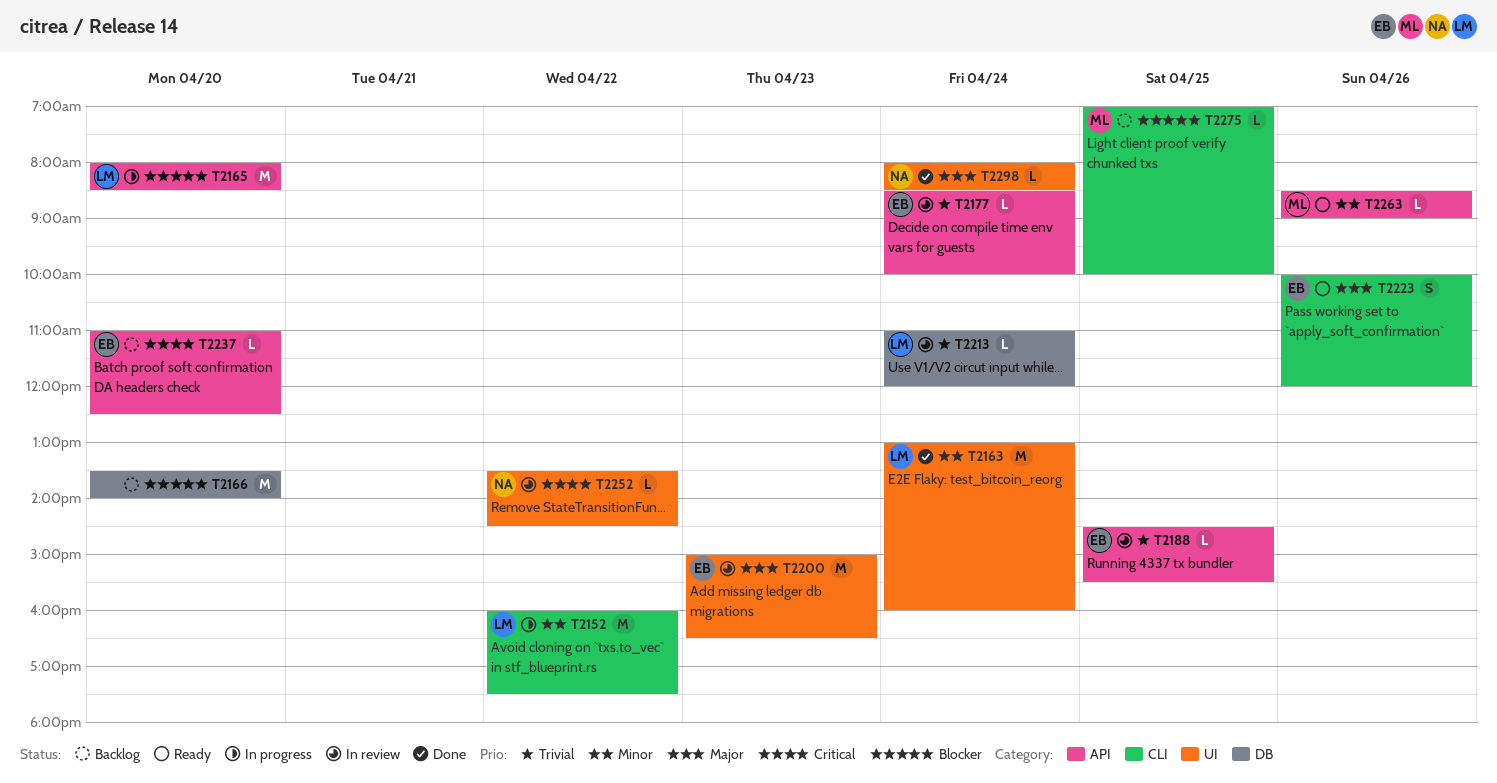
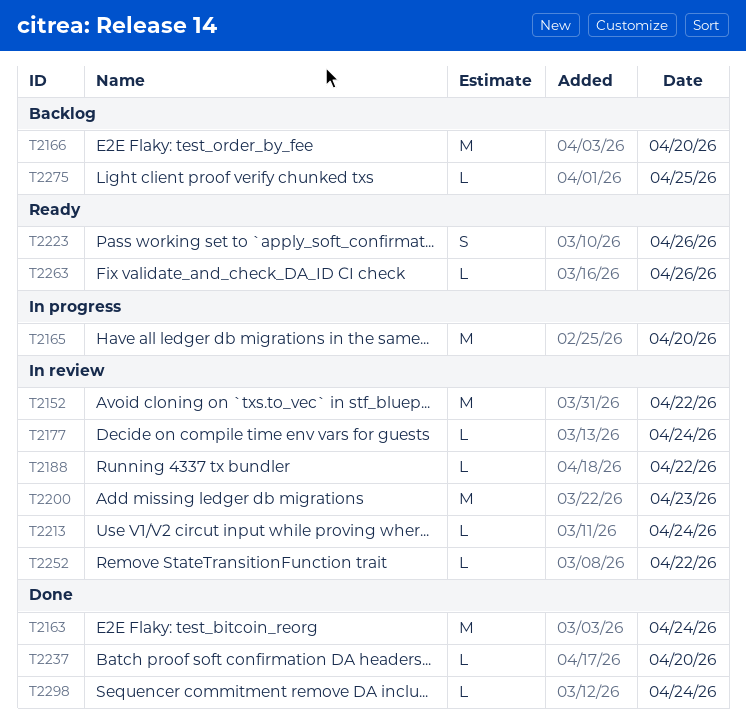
T2152, status: In progress -> In review
T2188, day: Apr 25 -> Apr 22
T2237, status: Backlog -> Done

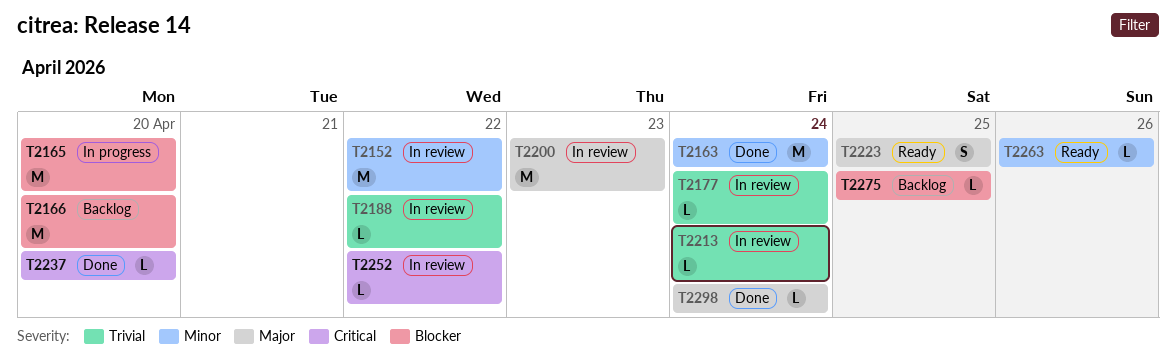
T2223, day: Apr 26 -> Apr 25

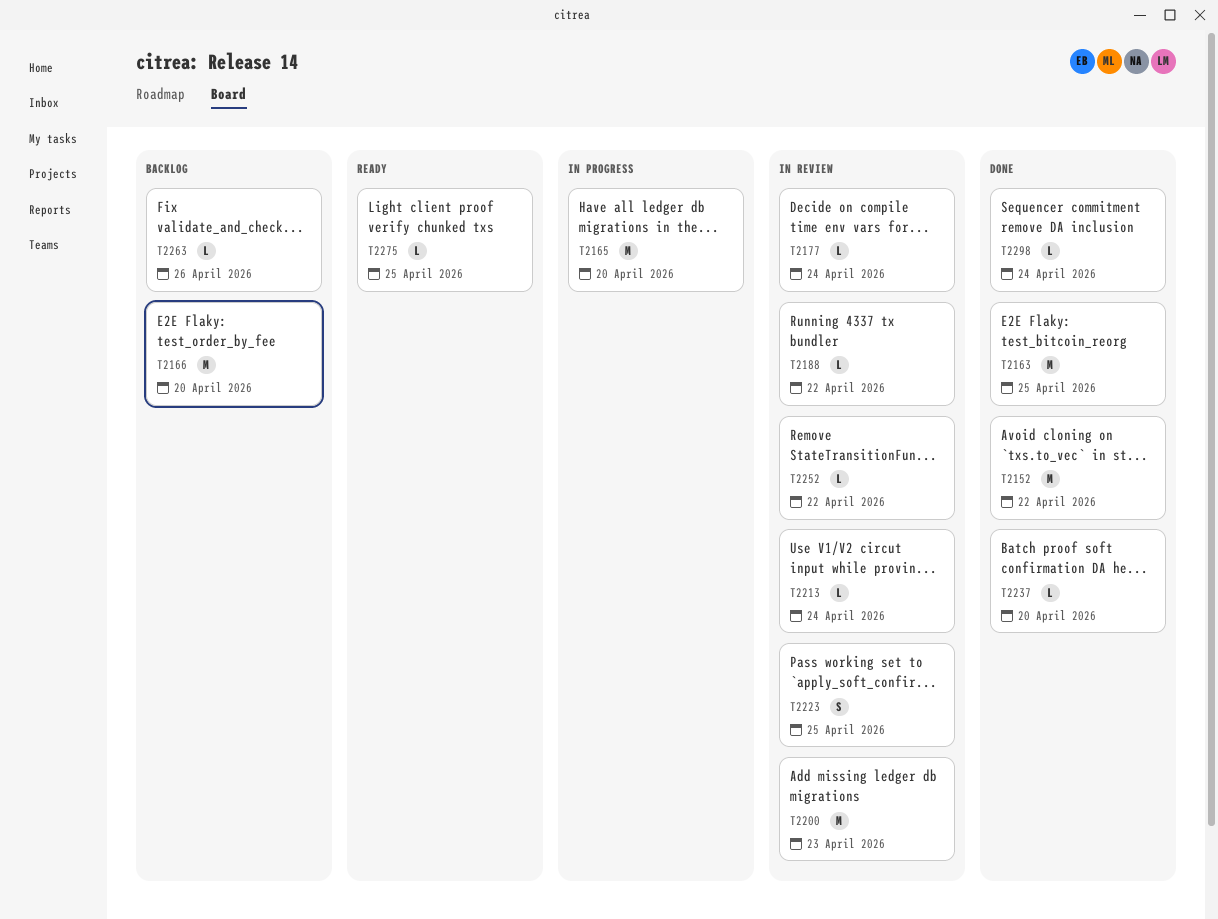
T2152, status: In review -> Done
T2163, day: Apr 24 -> Apr 25
T2223, status: Ready -> In review
T2263, status: Ready -> Backlog
T2275, status: Backlog -> Ready

